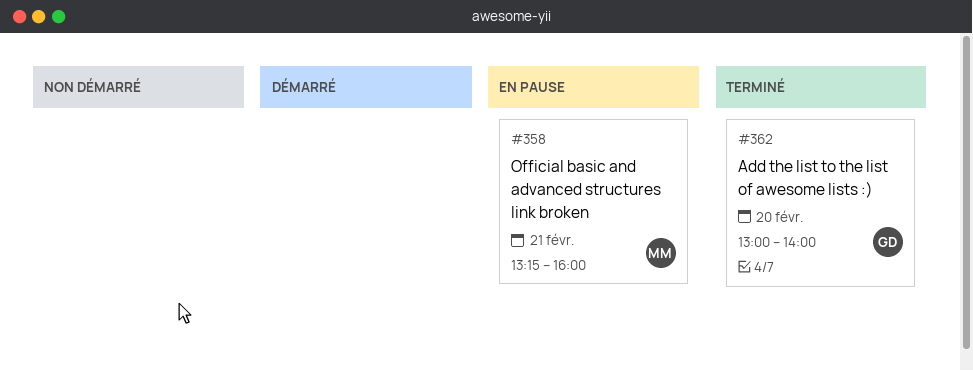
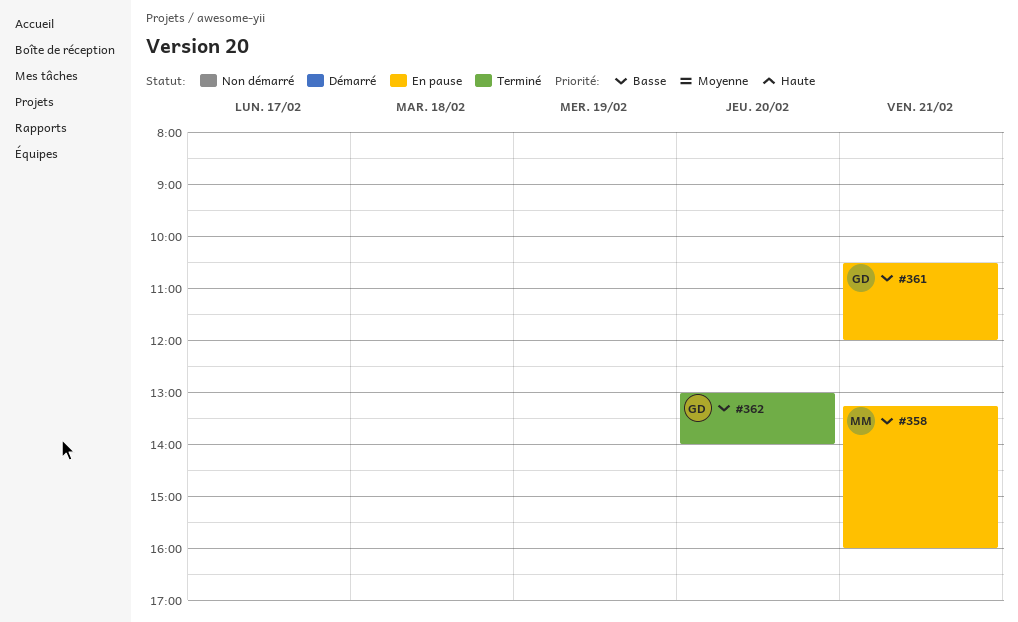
#361: none -> present

